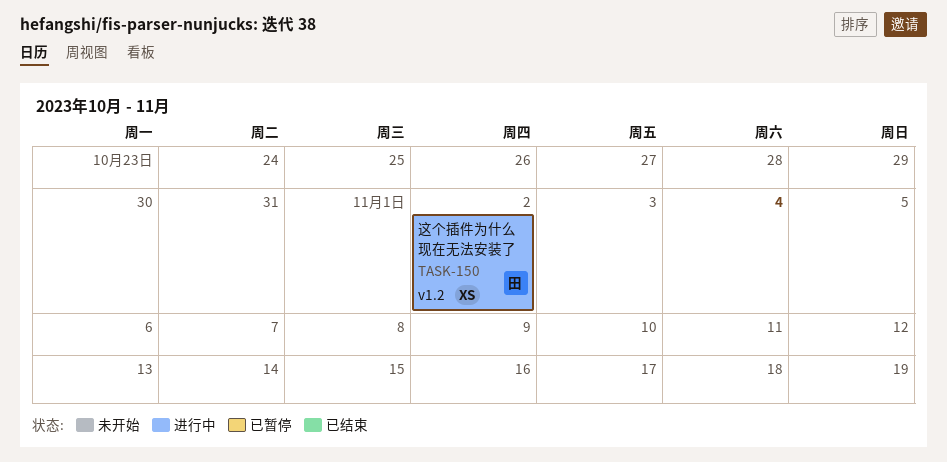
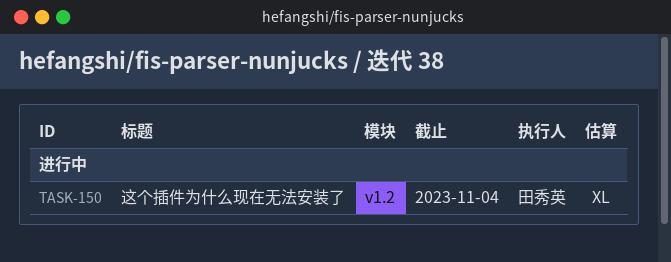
TASK-150, estimate: XS -> XL
TASK-150, due: Nov 2 -> Nov 4

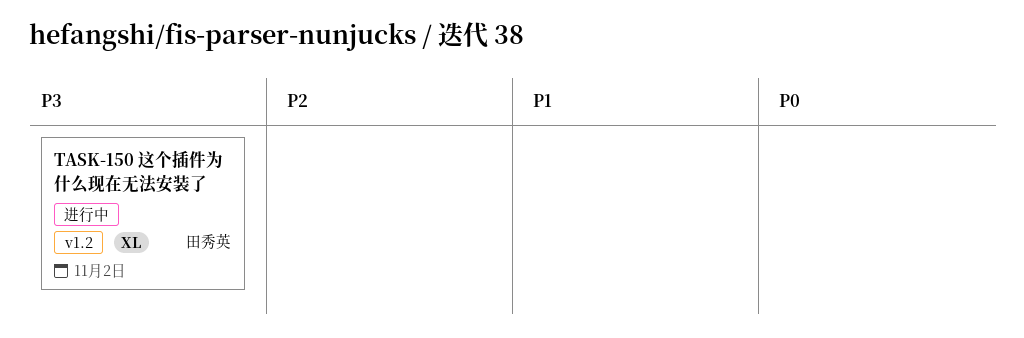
TASK-150, due: Nov 4 -> Nov 2

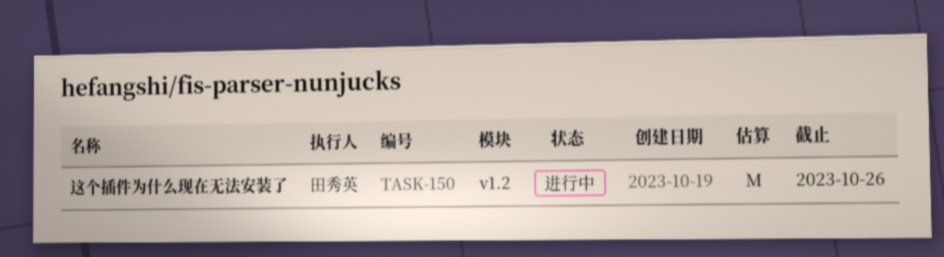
TASK-150, estimate: XL -> M
TASK-150, due: Nov 2 -> Oct 26

